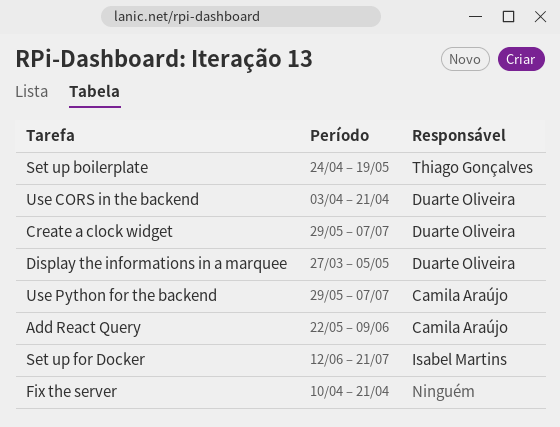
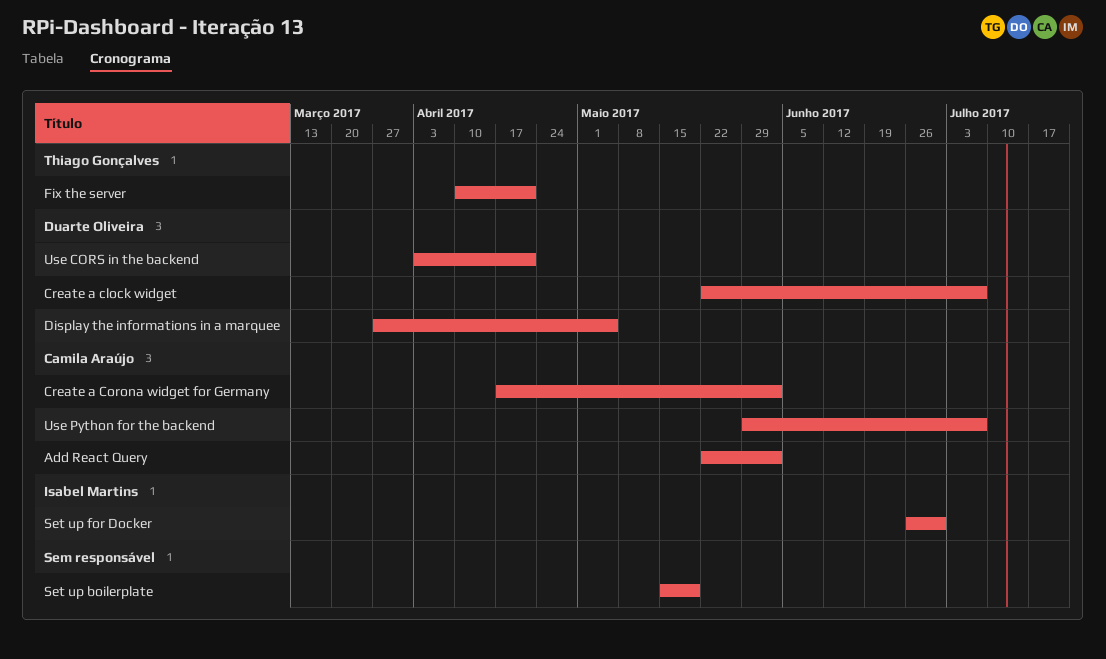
Add React Query, due: Jun 9 -> Jun 2
Create a clock widget, start: May 29 -> May 22
Create a Corona widget for Germany: none -> present
Fix the server, owner: none -> Thiago Gonçalves
Set up boilerplate, owner: Thiago Gonçalves -> none
Set up boilerplate, start: Apr 24 -> May 15
Set up for Docker, start: Jun 12 -> Jun 26
Set up for Docker, due: Jul 21 -> Jun 30

